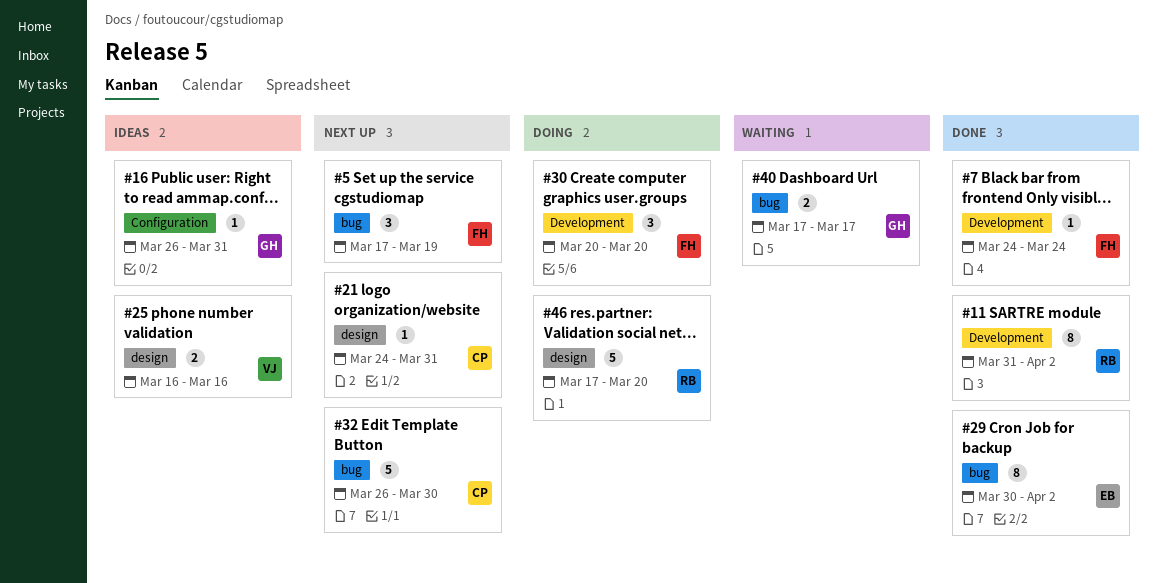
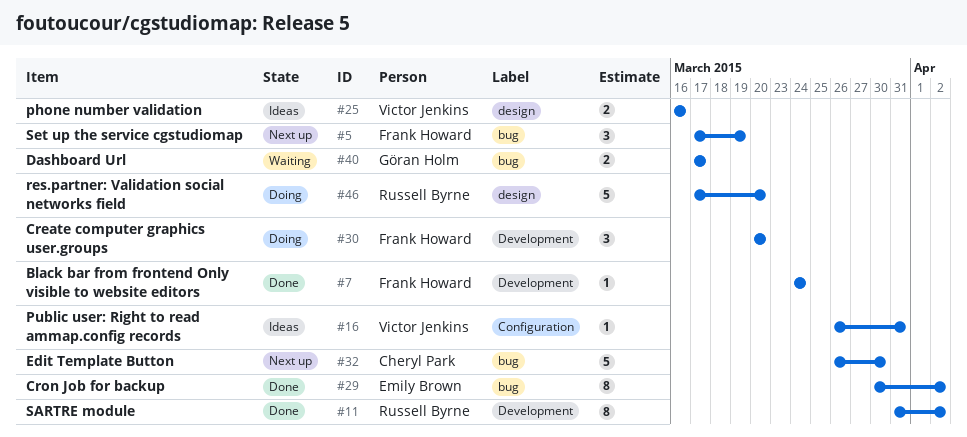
#16, owner: Göran Holm -> Victor Jenkins
#21: present -> none

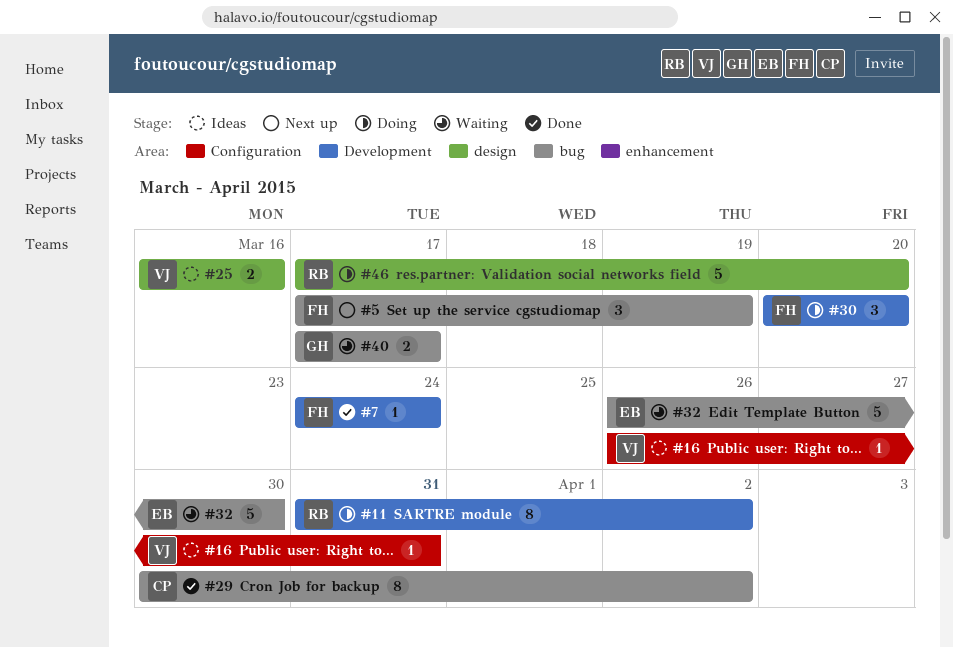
#11, status: Done -> Doing
#29, owner: Emily Brown -> Cheryl Park
#32, status: Next up -> Waiting
#32, owner: Cheryl Park -> Emily Brown

